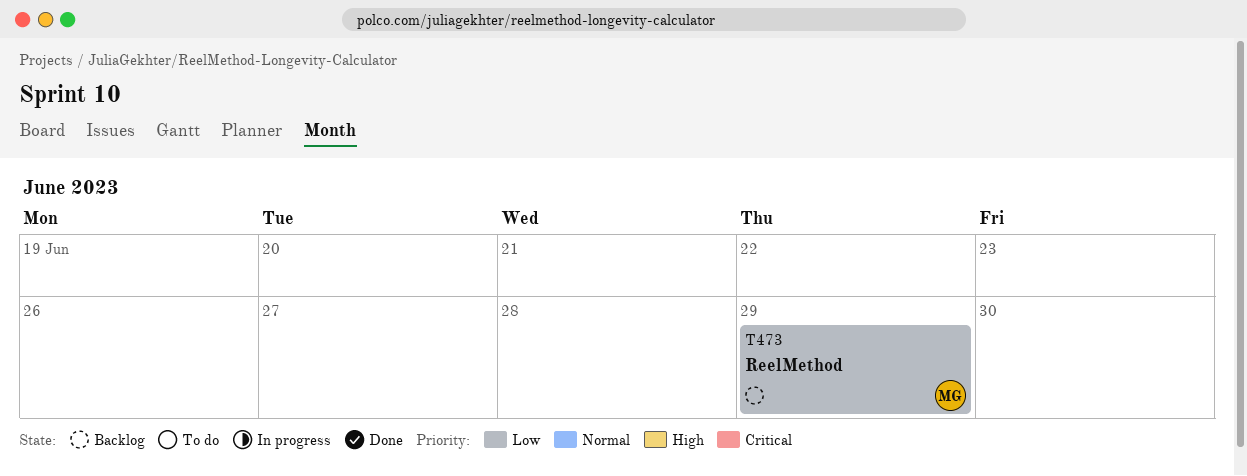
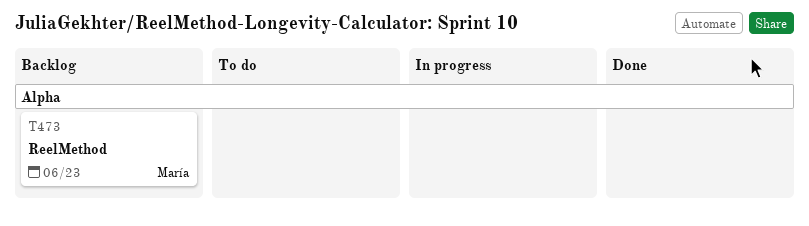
T473, due: Jun 29 -> Jun 23

